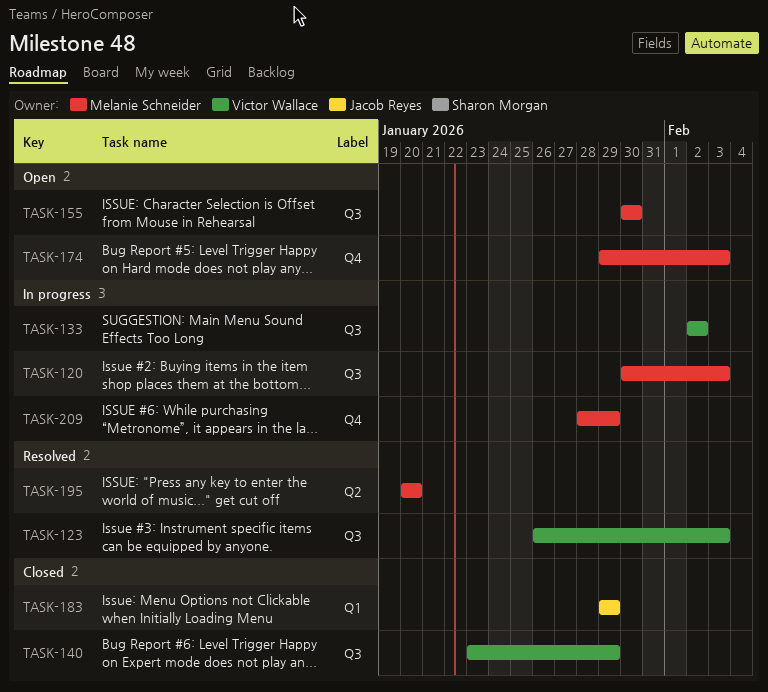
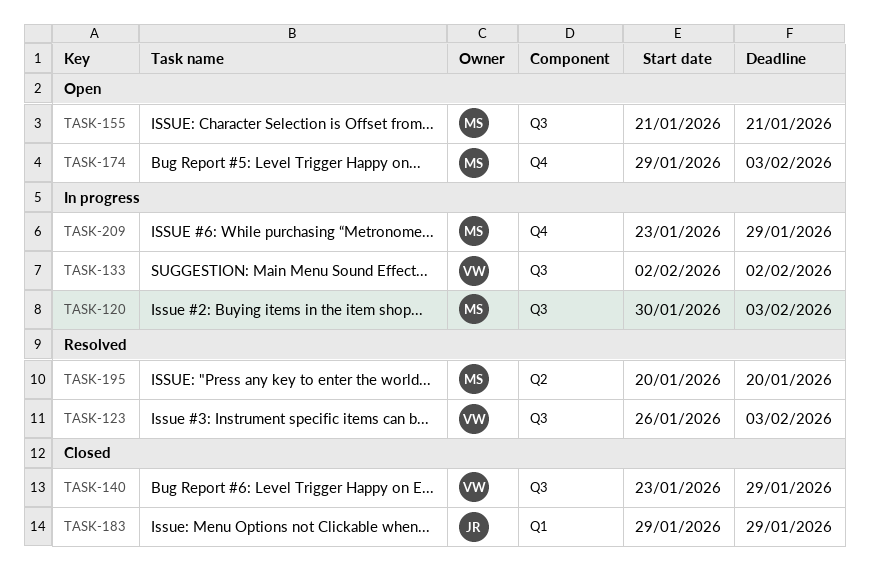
TASK-155, start: Jan 30 -> Jan 21
TASK-155, due: Jan 30 -> Jan 21
TASK-209, start: Jan 28 -> Jan 23

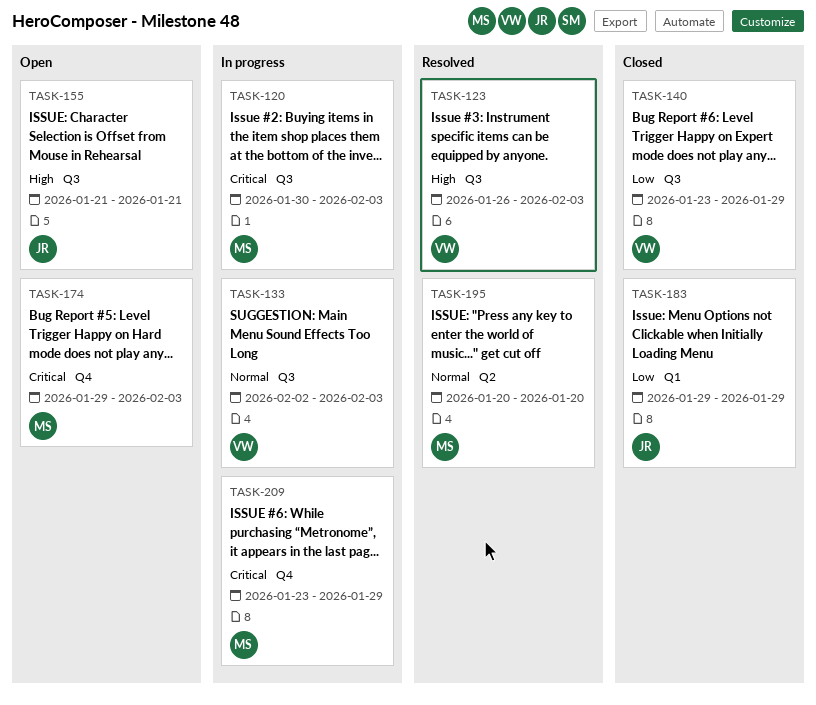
TASK-133, due: Feb 2 -> Feb 3
TASK-155, owner: MS -> JR

